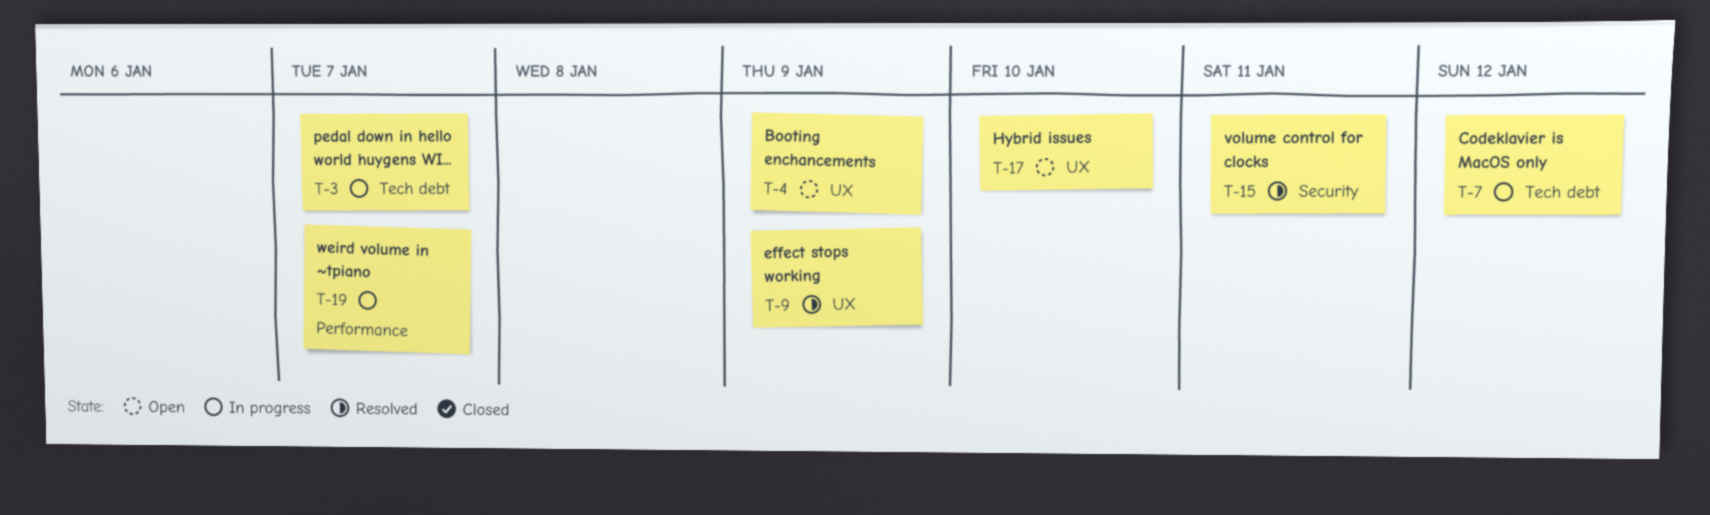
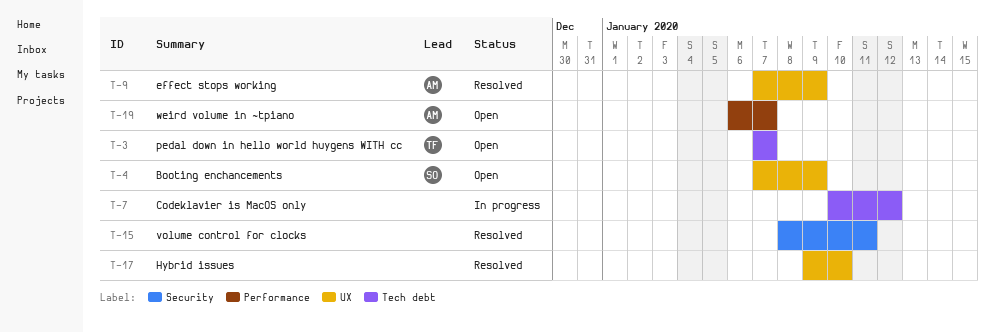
T-3, status: In progress -> Open
T-17, status: Open -> Resolved
T-19, status: In progress -> Open

